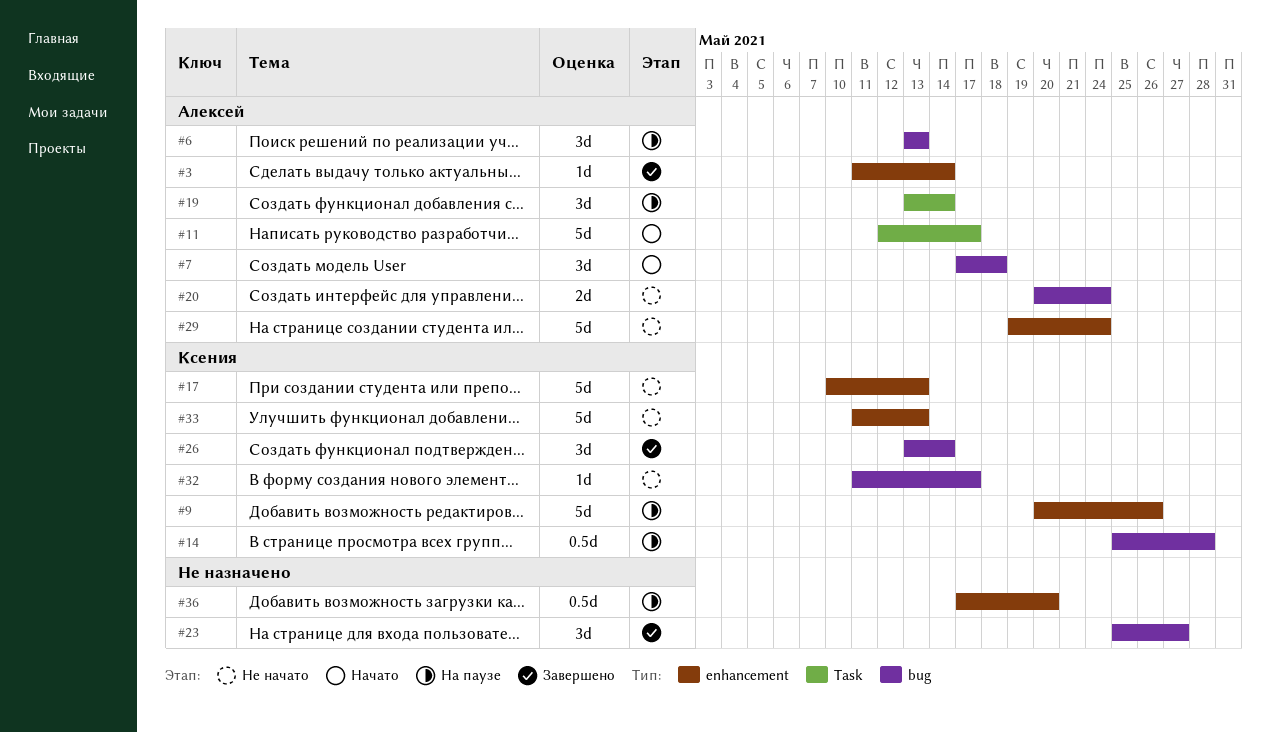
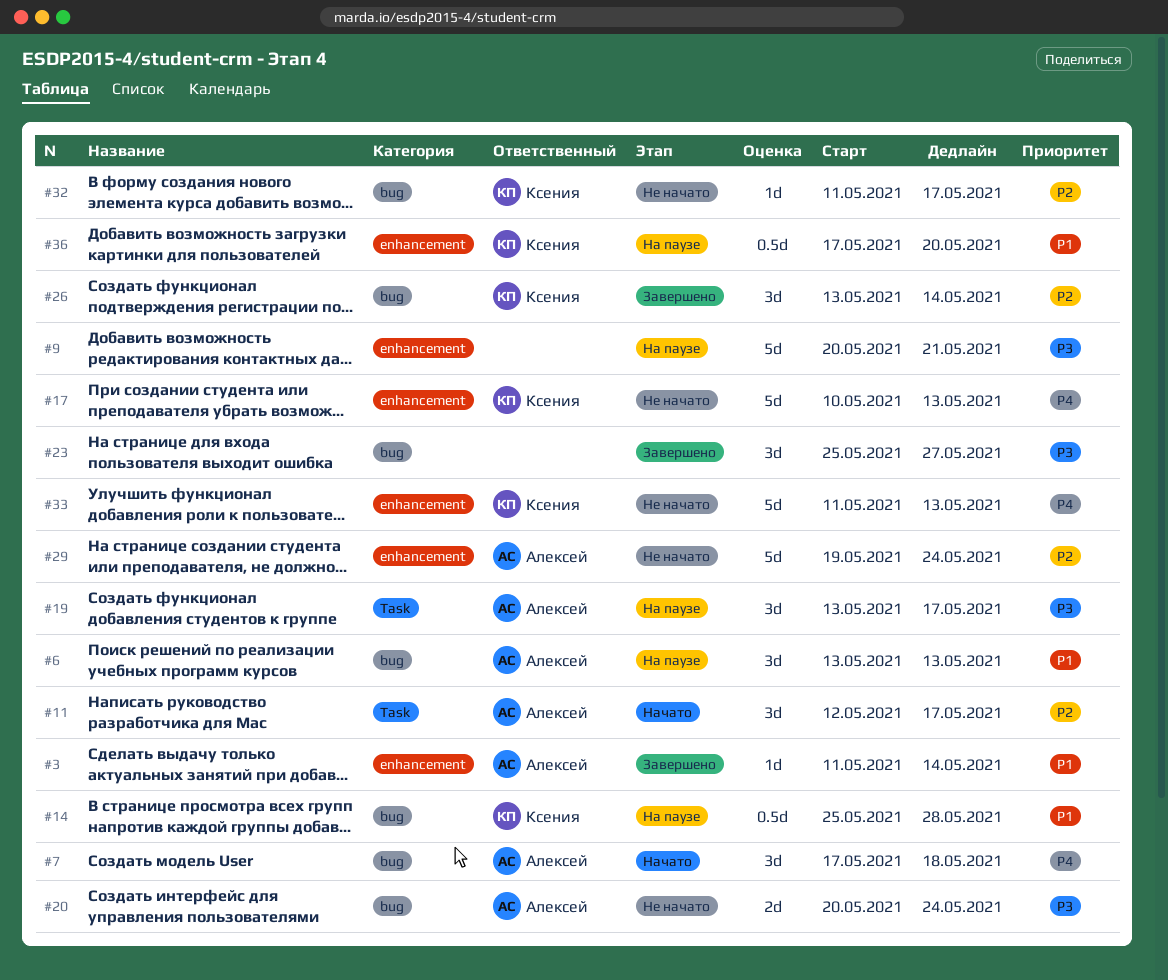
#9, owner: Ксения -> none
#9, due: May 26 -> May 21
#11, estimate: 5d -> 3d
#19, due: May 14 -> May 17
#36, owner: none -> Ксения

